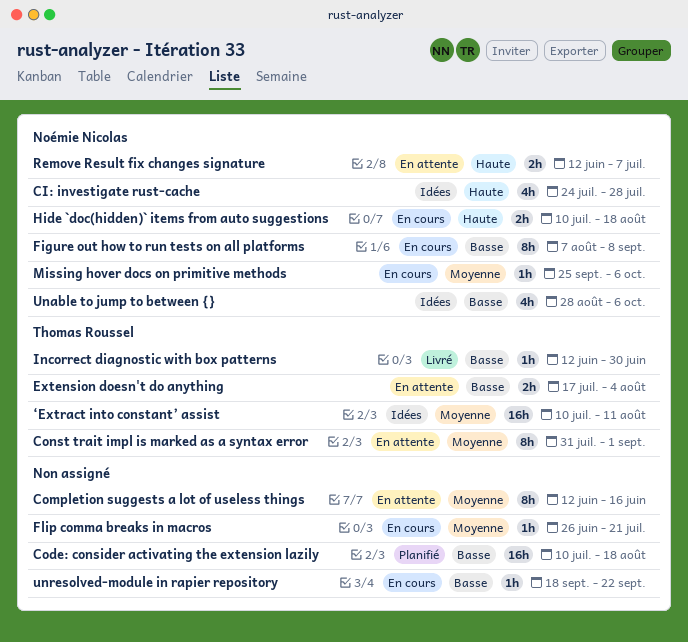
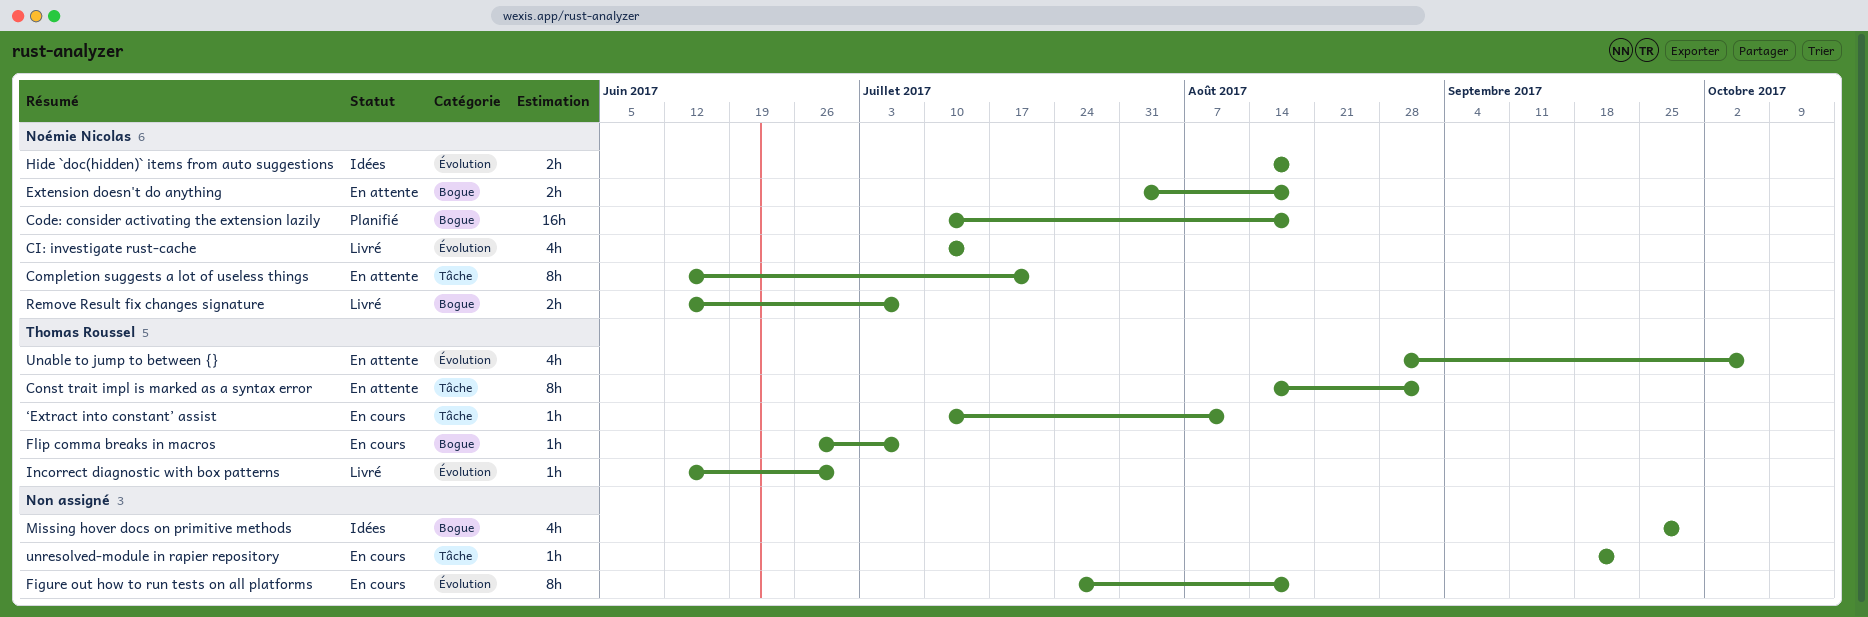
CI: investigate rust-cache, status: Idées -> Livré
CI: investigate rust-cache, start: Jul 24 -> Jul 10
CI: investigate rust-cache, due: Jul 28 -> Jul 14
Code: consider activating the extension lazily, owner: none -> Noémie Nicolas
Completion suggests a lot of useless things, owner: none -> Noémie Nicolas
Completion suggests a lot of useless things, due: Jun 16 -> Jul 21
Const trait impl is marked as a syntax error, start: Jul 31 -> Aug 14
Extension doesn't do anything, owner: Thomas Roussel -> Noémie Nicolas
Extension doesn't do anything, start: Jul 17 -> Jul 31
Extension doesn't do anything, due: Aug 4 -> Aug 18
Figure out how to run tests on all platforms, owner: Noémie Nicolas -> none
Figure out how to run tests on all platforms, start: Aug 7 -> Jul 24
Figure out how to run tests on all platforms, due: Sep 8 -> Aug 18
Flip comma breaks in macros, owner: none -> Thomas Roussel
Flip comma breaks in macros, due: Jul 21 -> Jul 7
Hide `doc(hidden)` items from auto suggestions, status: En cours -> Idées
Hide `doc(hidden)` items from auto suggestions, start: Jul 10 -> Aug 14
Missing hover docs on primitive methods, status: En cours -> Idées
Missing hover docs on primitive methods, owner: Noémie Nicolas -> none
Missing hover docs on primitive methods, estimate: 1h -> 4h
Missing hover docs on primitive methods, due: Oct 6 -> Sep 29
Remove Result fix changes signature, status: En attente -> Livré
Unable to jump to between {}, status: Idées -> En attente
Unable to jump to between {}, owner: Noémie Nicolas -> Thomas Roussel
‘Extract into constant’ assist, status: Idées -> En cours
‘Extract into constant’ assist, estimate: 16h -> 1h

